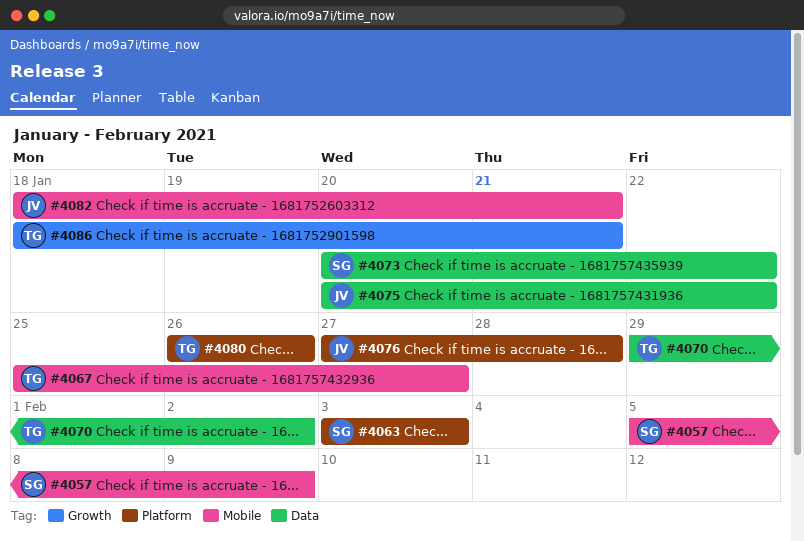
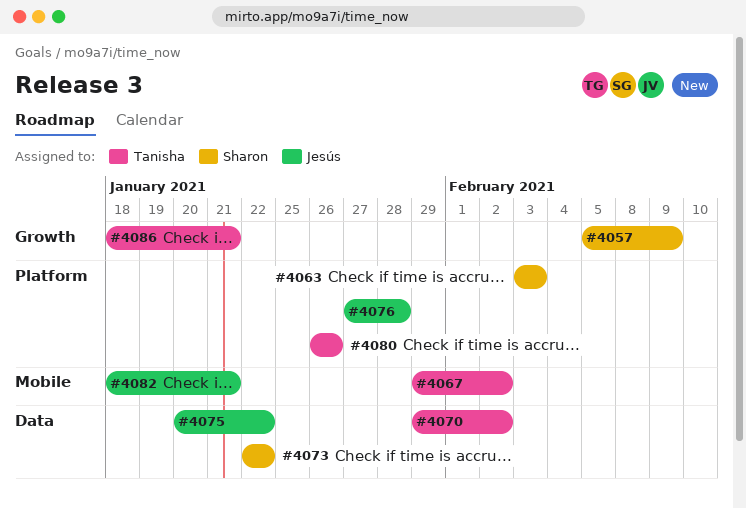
#4057, label: Mobile -> Growth
#4067, start: Jan 25 -> Jan 29
#4067, due: Jan 27 -> Feb 2
#4073, start: Jan 20 -> Jan 22

